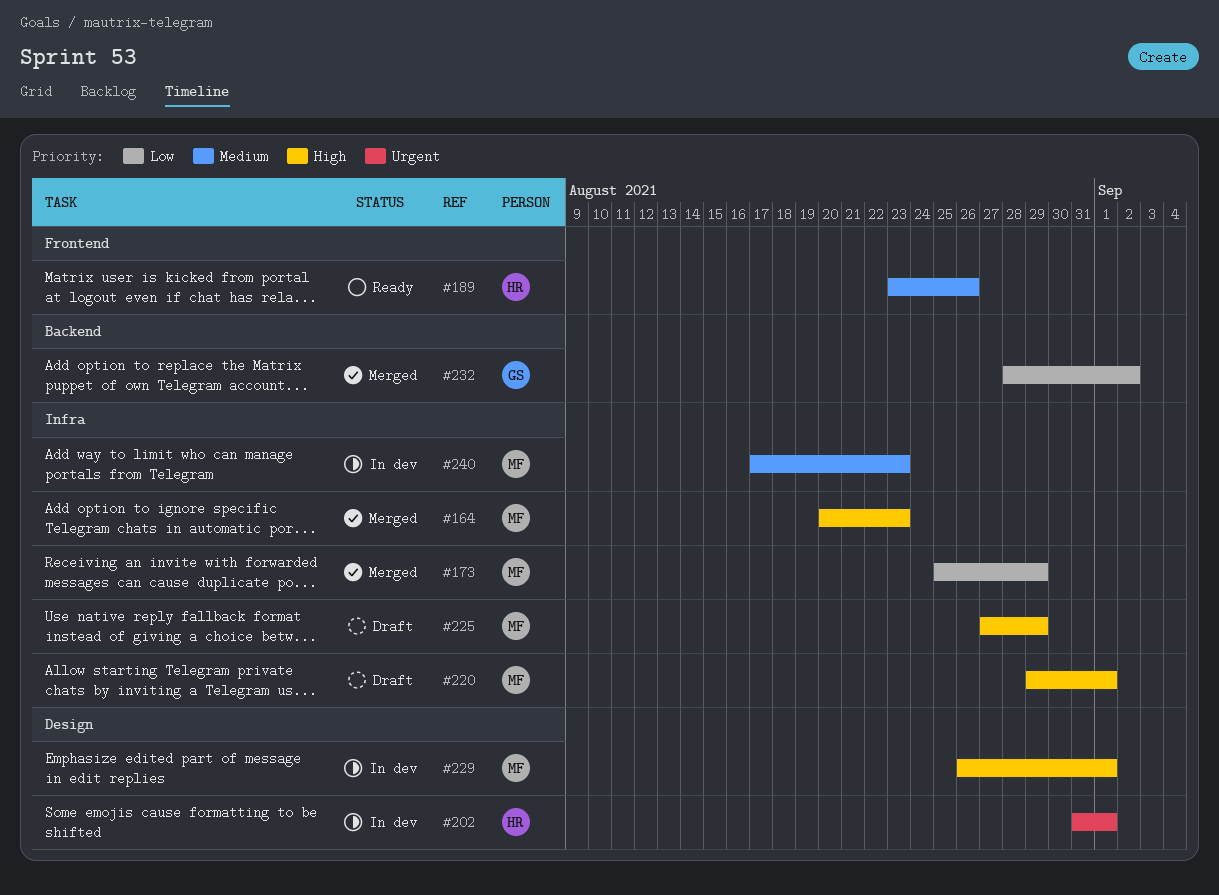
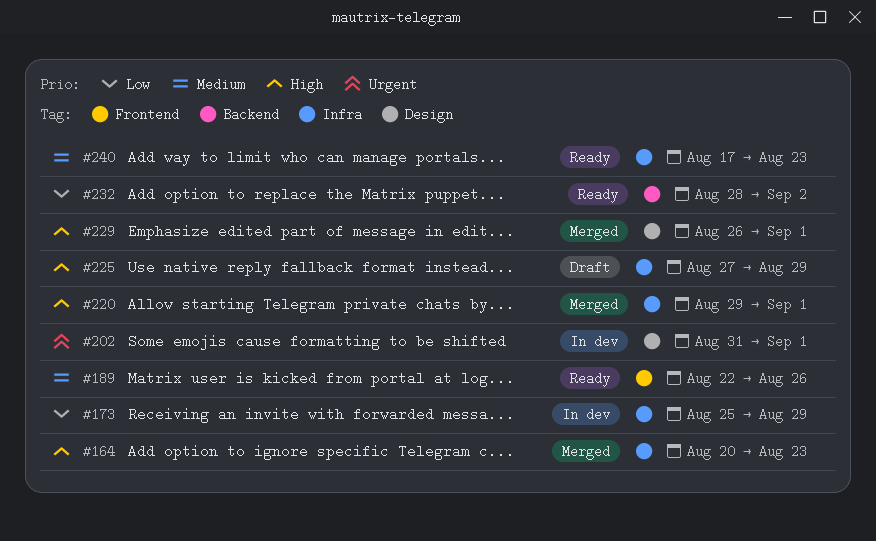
#173, status: Merged -> In dev
#189, start: Aug 23 -> Aug 22
#220, status: Draft -> Merged
#229, status: In dev -> Merged
#232, status: Merged -> Ready
#240, status: In dev -> Ready

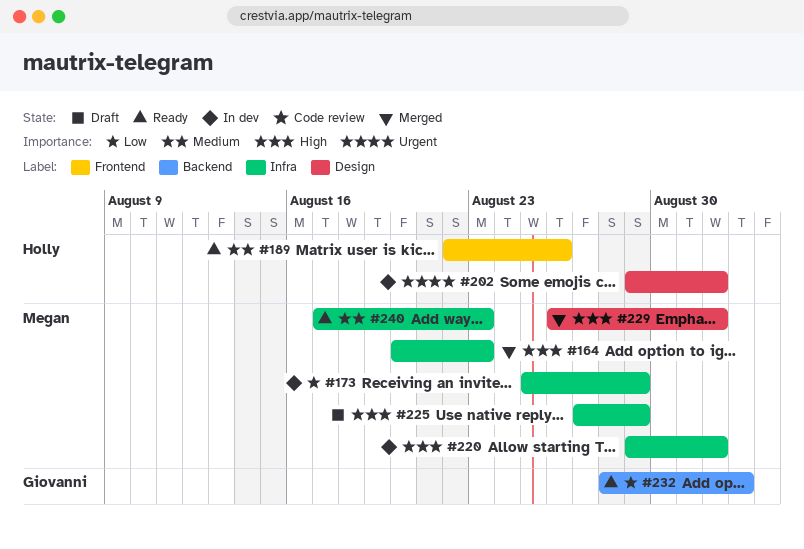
#202, start: Aug 31 -> Aug 29
#220, status: Merged -> In dev

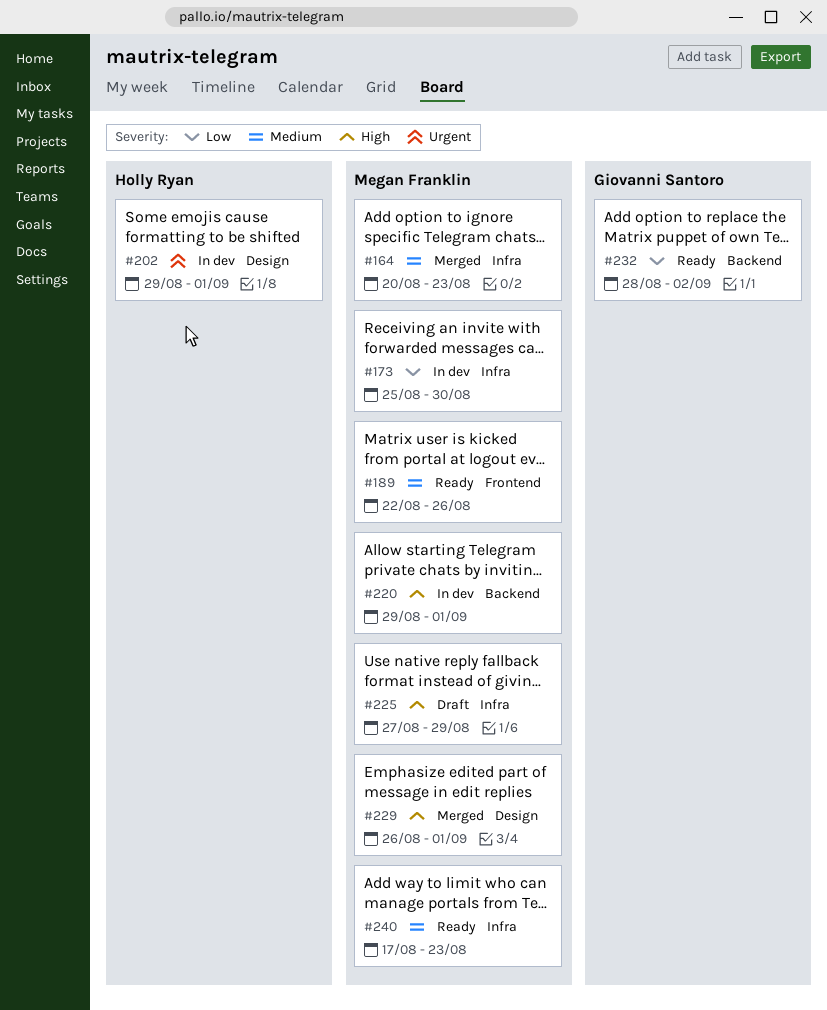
#164, priority: High -> Medium
#173, due: Aug 29 -> Aug 30
#189, owner: Holly Ryan -> Megan Franklin
#220, label: Infra -> Backend

